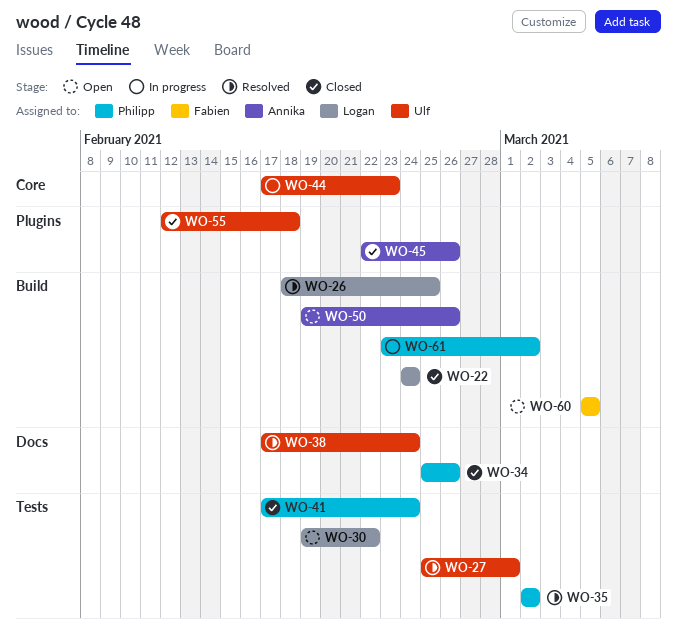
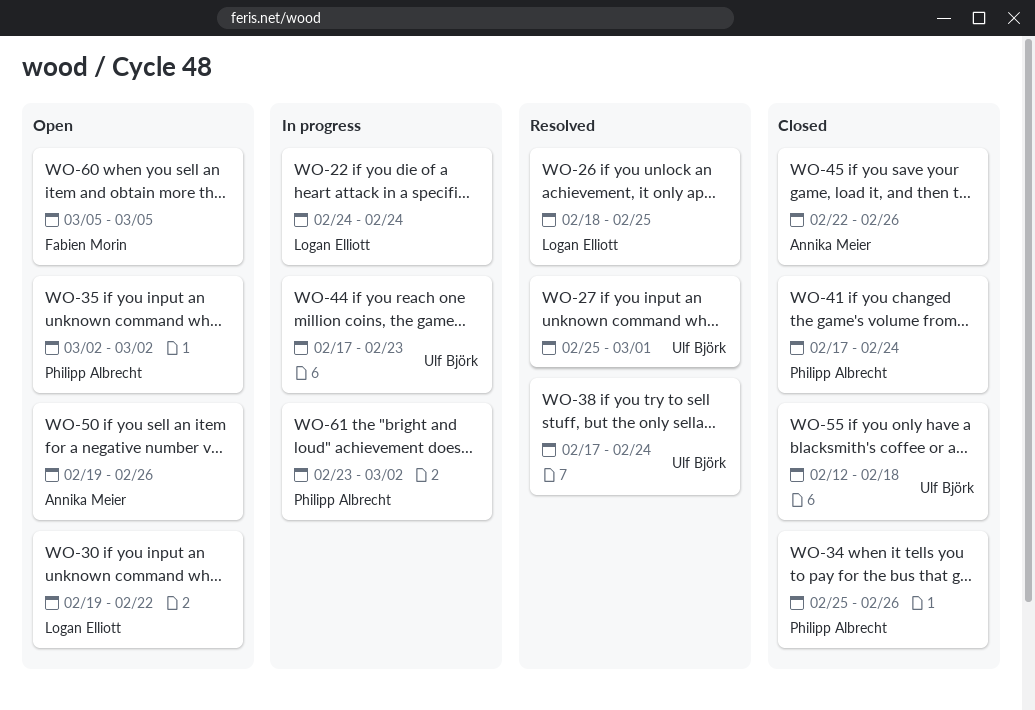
WO-22, status: Closed -> In progress
WO-35, status: Resolved -> Open

